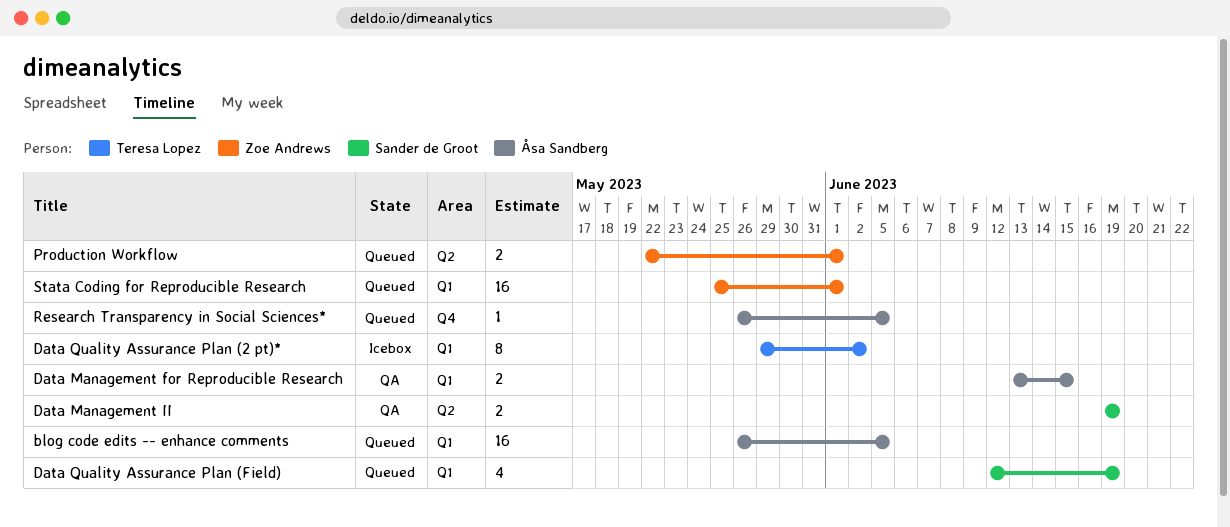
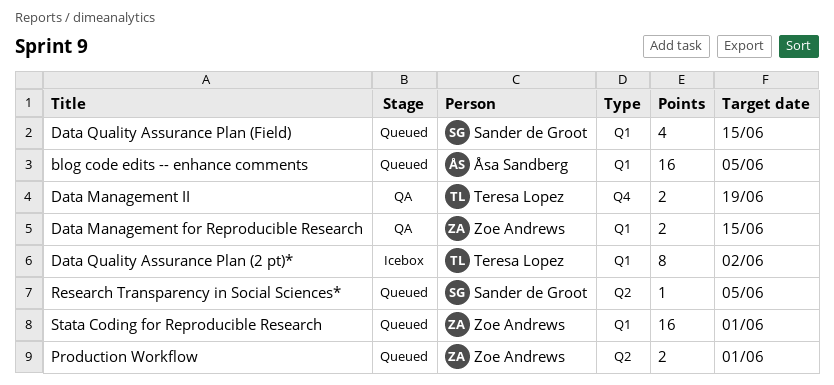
Data Management for Reproducible Research, owner: Åsa Sandberg -> Zoe Andrews
Data Management II, owner: Sander de Groot -> Teresa Lopez
Data Management II, label: Q2 -> Q4
Data Quality Assurance Plan (Field), due: Jun 19 -> Jun 15
Research Transparency in Social Sciences*, owner: Åsa Sandberg -> Sander de Groot
Research Transparency in Social Sciences*, label: Q4 -> Q2

